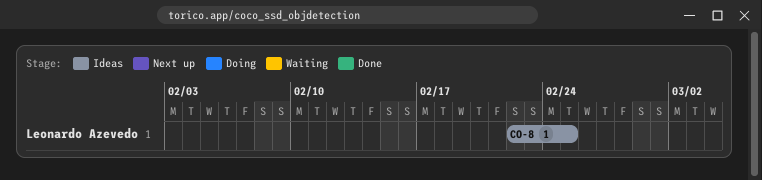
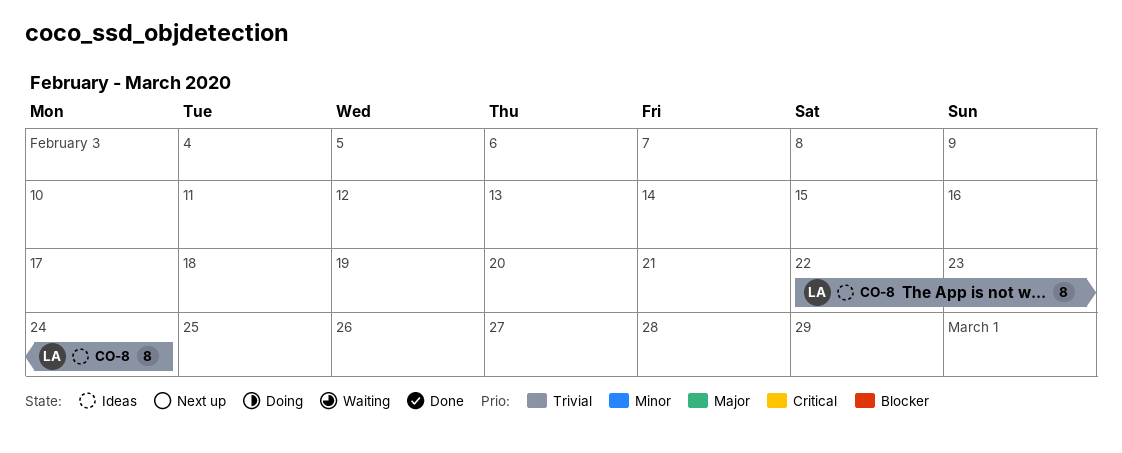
CO-8, estimate: 1 -> 8
CO-8, due: Feb 25 -> Feb 24

